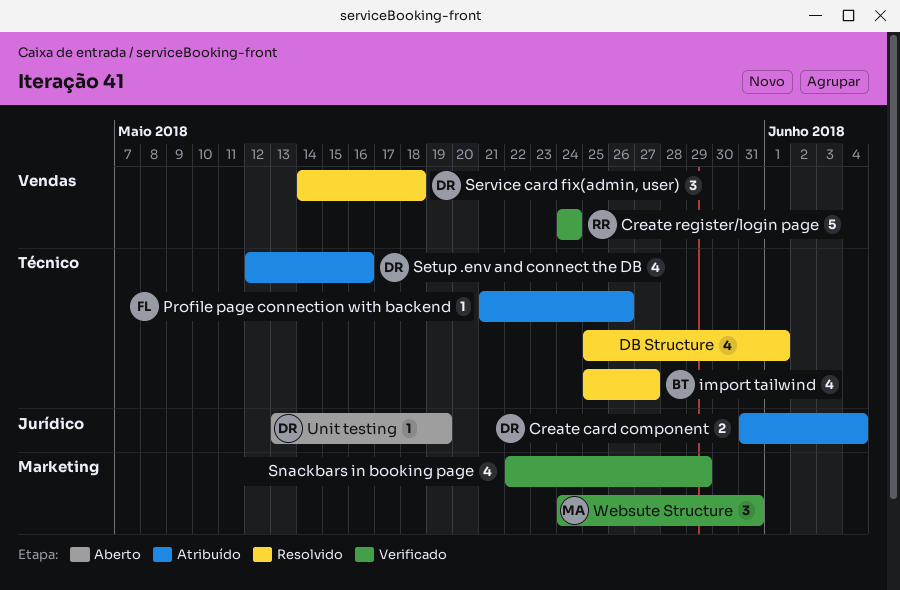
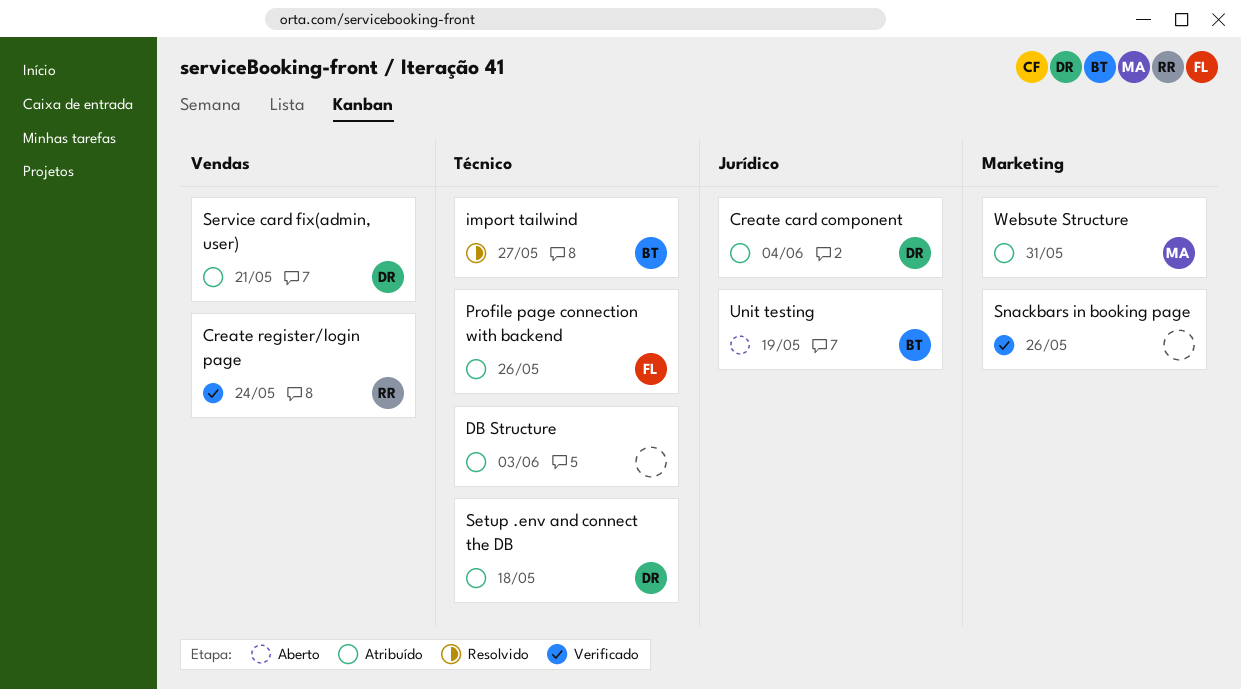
DB Structure, status: Resolvido -> Atribuído
DB Structure, due: Jun 1 -> Jun 3
Service card fix(admin, user), status: Resolvido -> Atribuído
Service card fix(admin, user), due: May 18 -> May 21
Setup .env and connect the DB, due: May 16 -> May 18
Snackbars in booking page, due: May 29 -> May 26
Unit testing, owner: DR -> BT
Websute Structure, status: Verificado -> Atribuído

